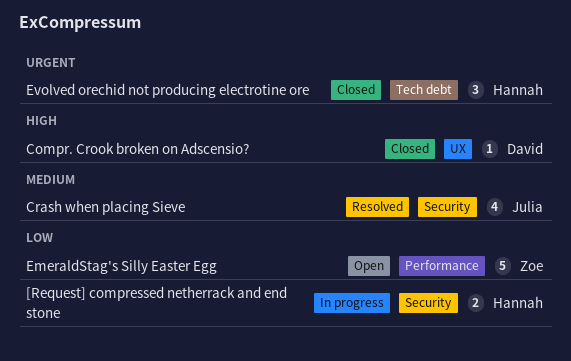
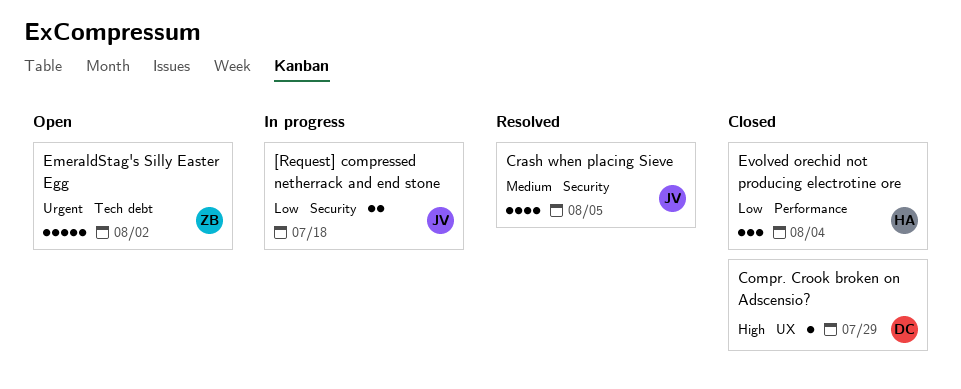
[Request] compressed netherrack and end stone, owner: Hannah -> Julia
EmeraldStag's Silly Easter Egg, priority: Low -> Urgent
EmeraldStag's Silly Easter Egg, label: Performance -> Tech debt
Evolved orechid not producing electrotine ore, priority: Urgent -> Low
Evolved orechid not producing electrotine ore, label: Tech debt -> Performance

